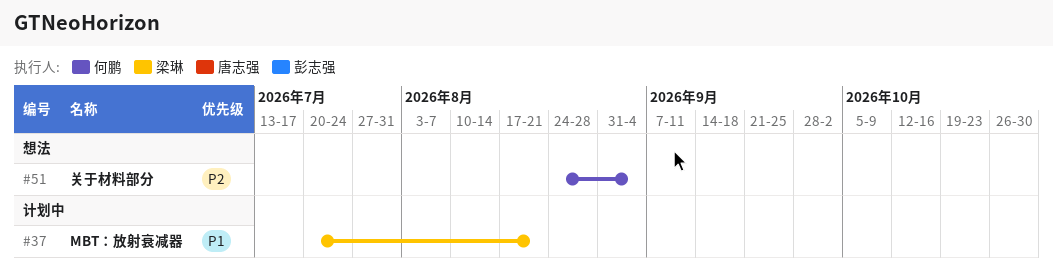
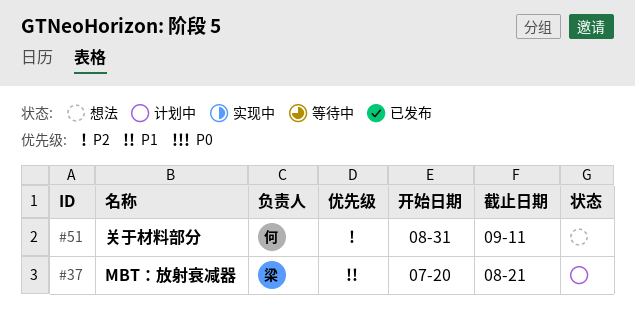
#51, start: Aug 24 -> Aug 31
#51, due: Sep 4 -> Sep 11

